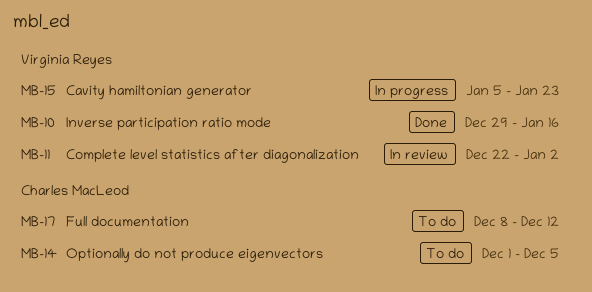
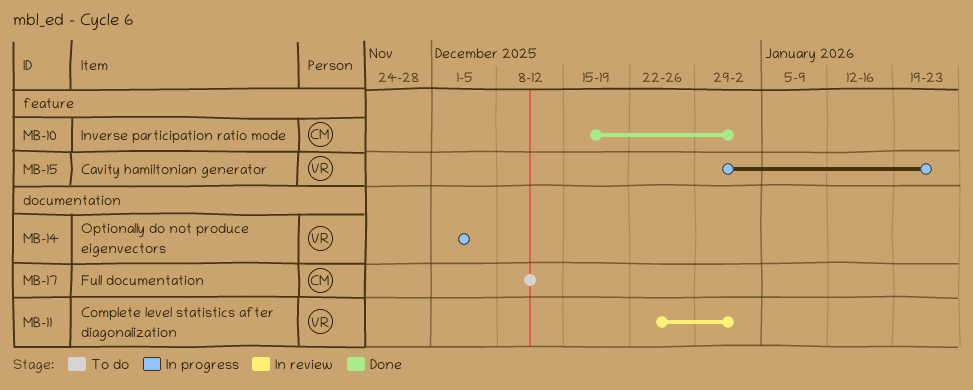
MB-10, owner: Virginia Reyes -> Charles MacLeod
MB-10, start: Dec 29 -> Dec 15
MB-10, due: Jan 16 -> Jan 2
MB-14, status: To do -> In progress
MB-14, owner: Charles MacLeod -> Virginia Reyes
MB-15, start: Jan 5 -> Dec 29

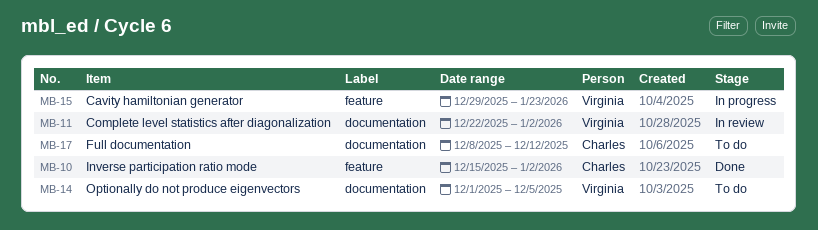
MB-14, status: In progress -> To do

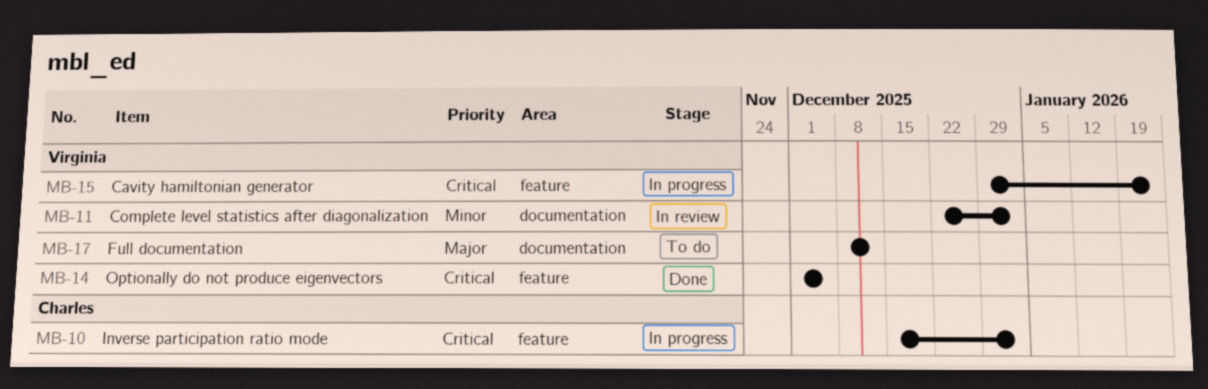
MB-10, status: Done -> In progress
MB-14, status: To do -> Done
MB-14, label: documentation -> feature
MB-17, owner: Charles -> Virginia

